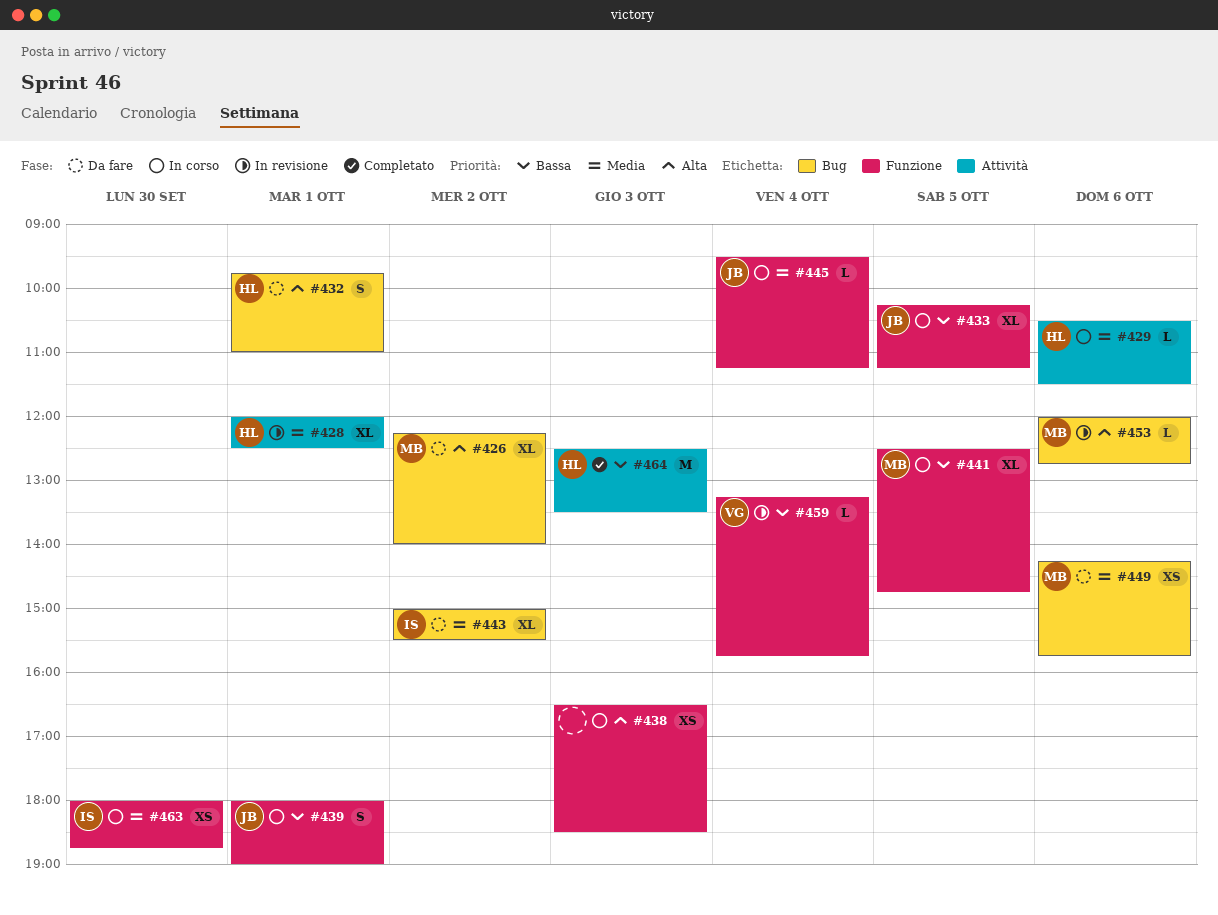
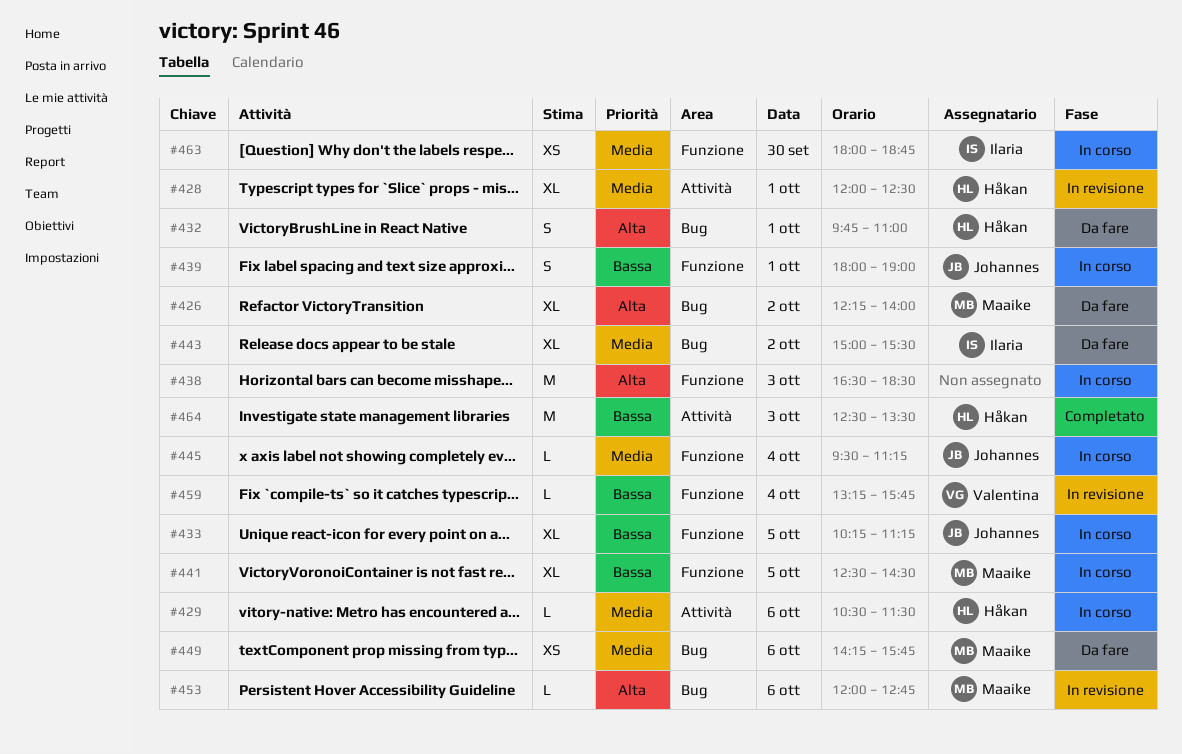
#438, estimate: XS -> M
#441, ends: 14:45 -> 14:30

